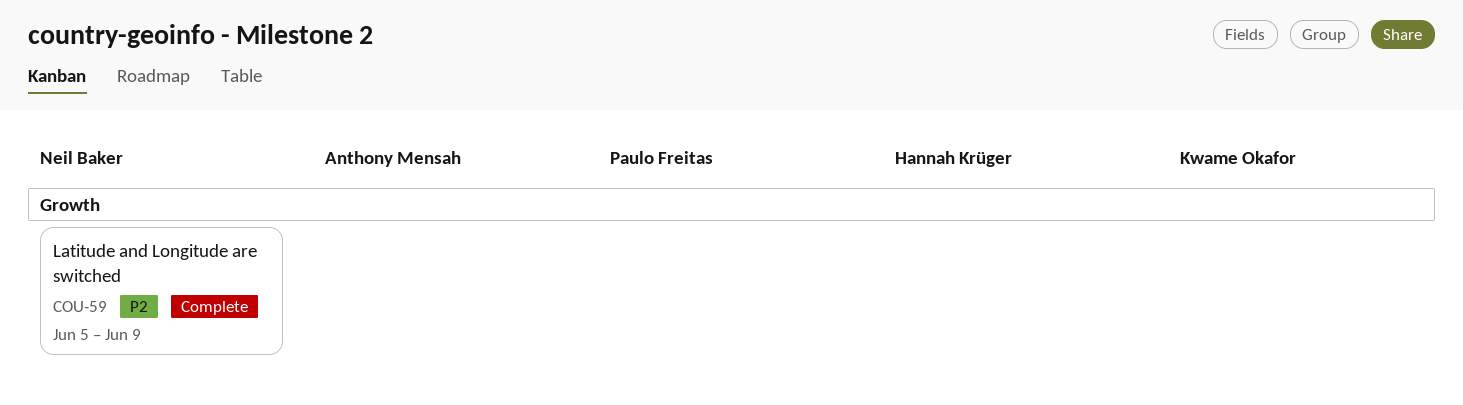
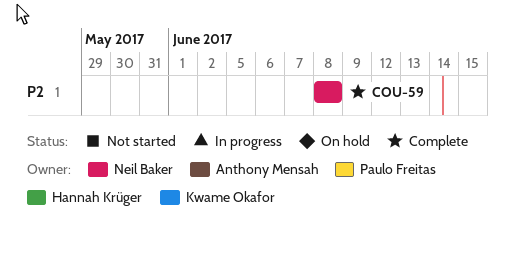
COU-59, start: Jun 5 -> Jun 8
COU-59, due: Jun 9 -> Jun 8

